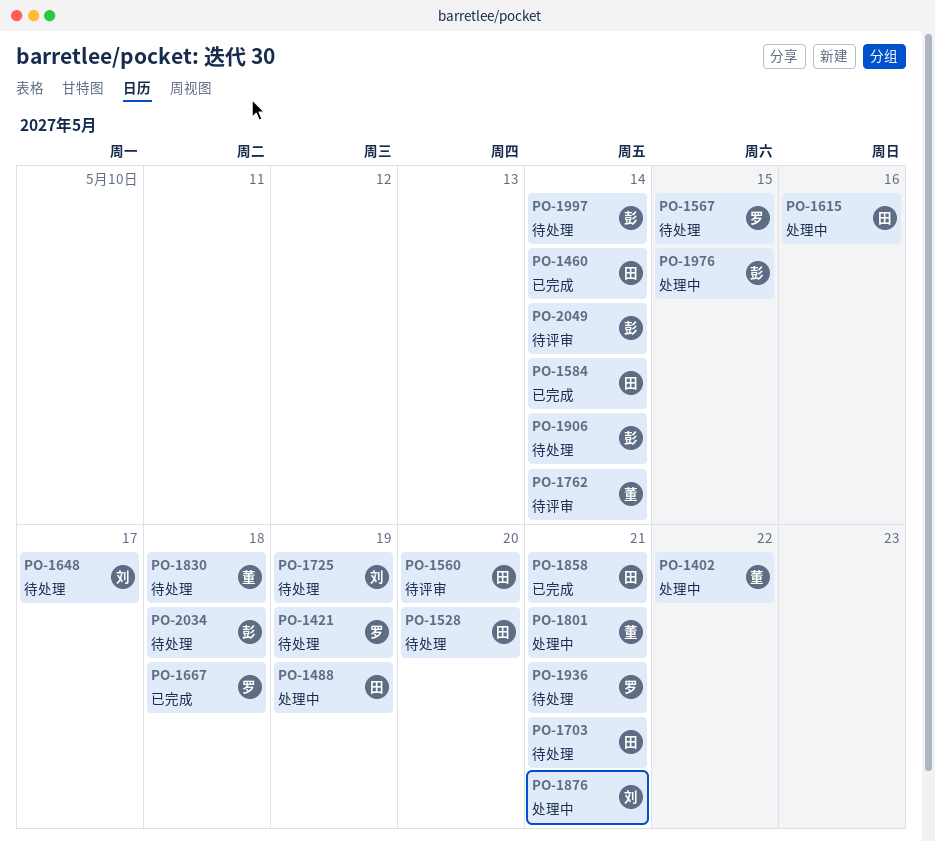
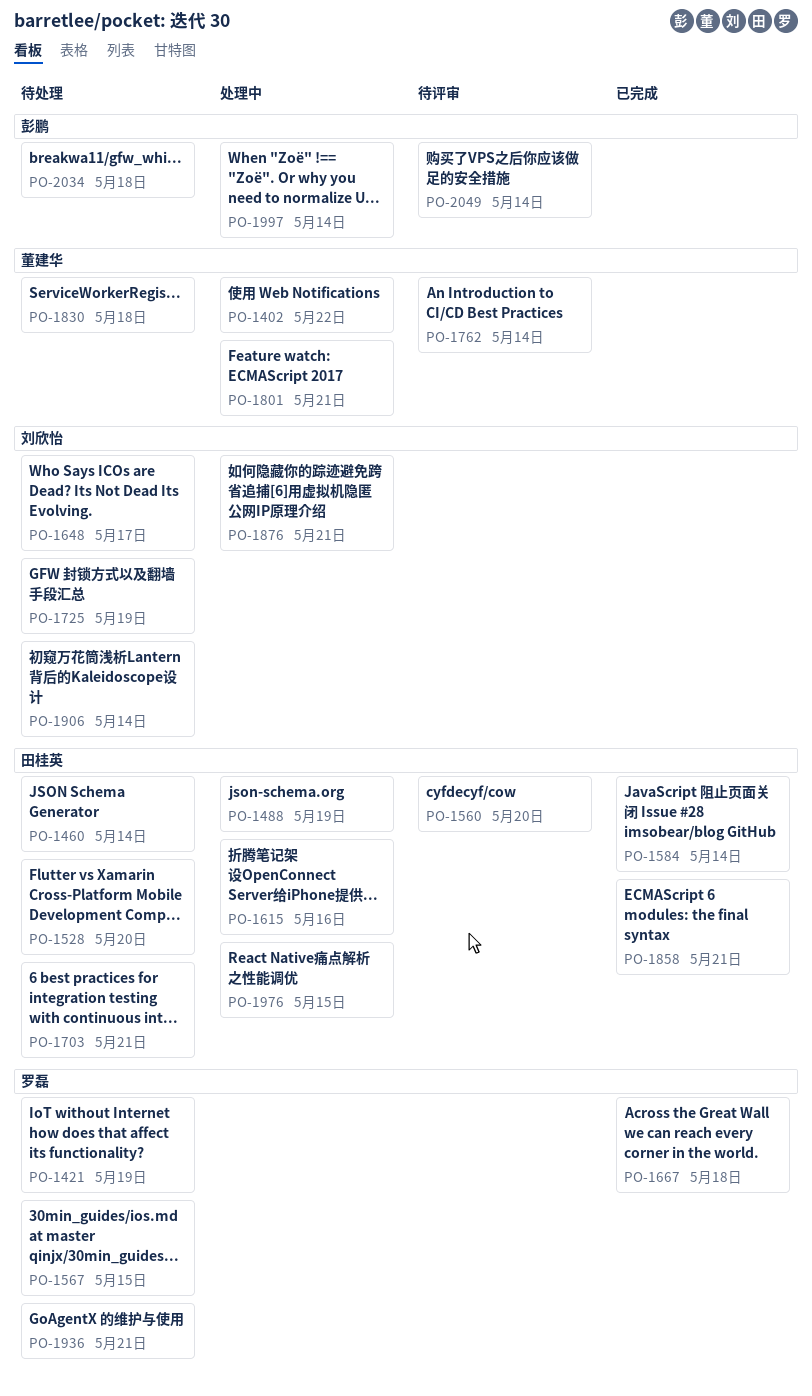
PO-1460, status: 已完成 -> 待处理
PO-1906, owner: 彭鹏 -> 刘欣怡
PO-1976, owner: 彭鹏 -> 田桂英
PO-1997, status: 待处理 -> 处理中

